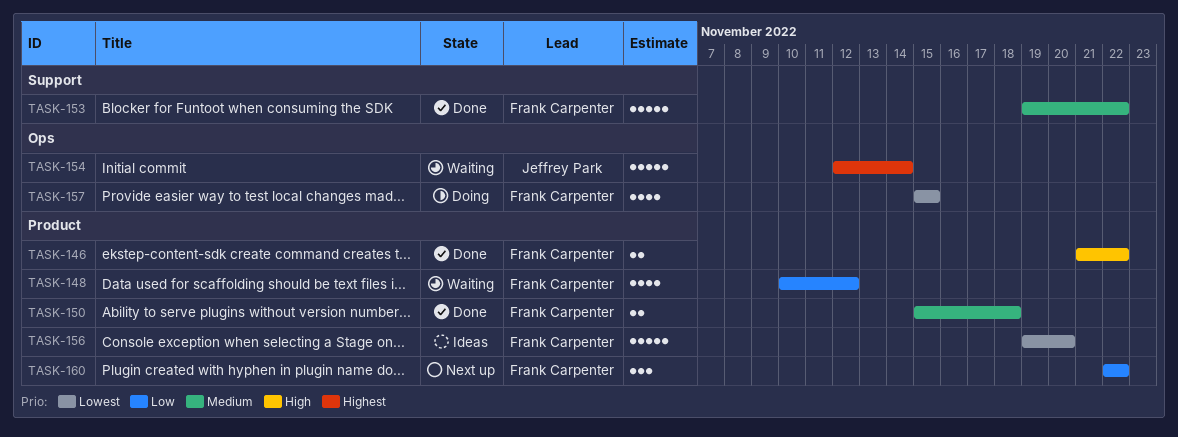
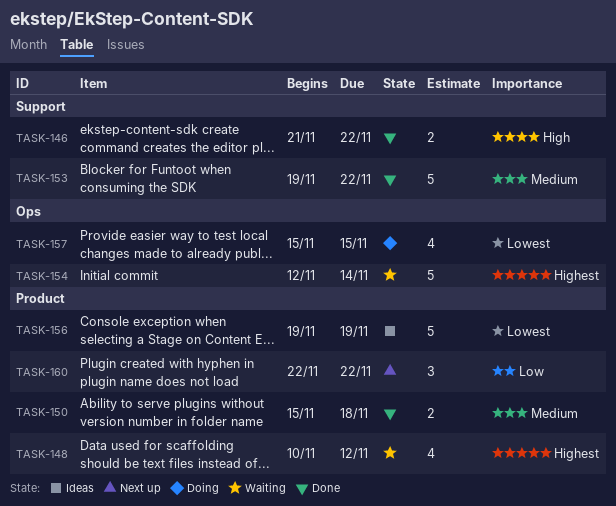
TASK-146, label: Product -> Support
TASK-148, priority: Low -> Highest
TASK-156, due: Nov 20 -> Nov 19

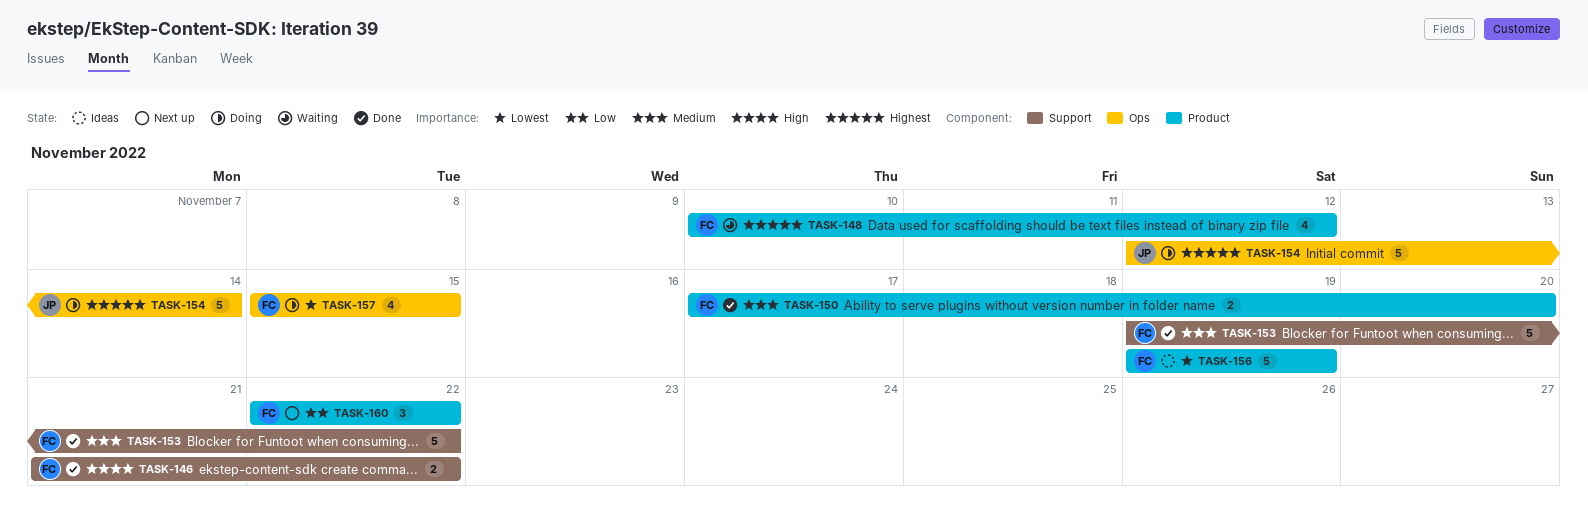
TASK-150, start: Nov 15 -> Nov 17
TASK-150, due: Nov 18 -> Nov 20
TASK-154, status: Waiting -> Doing

